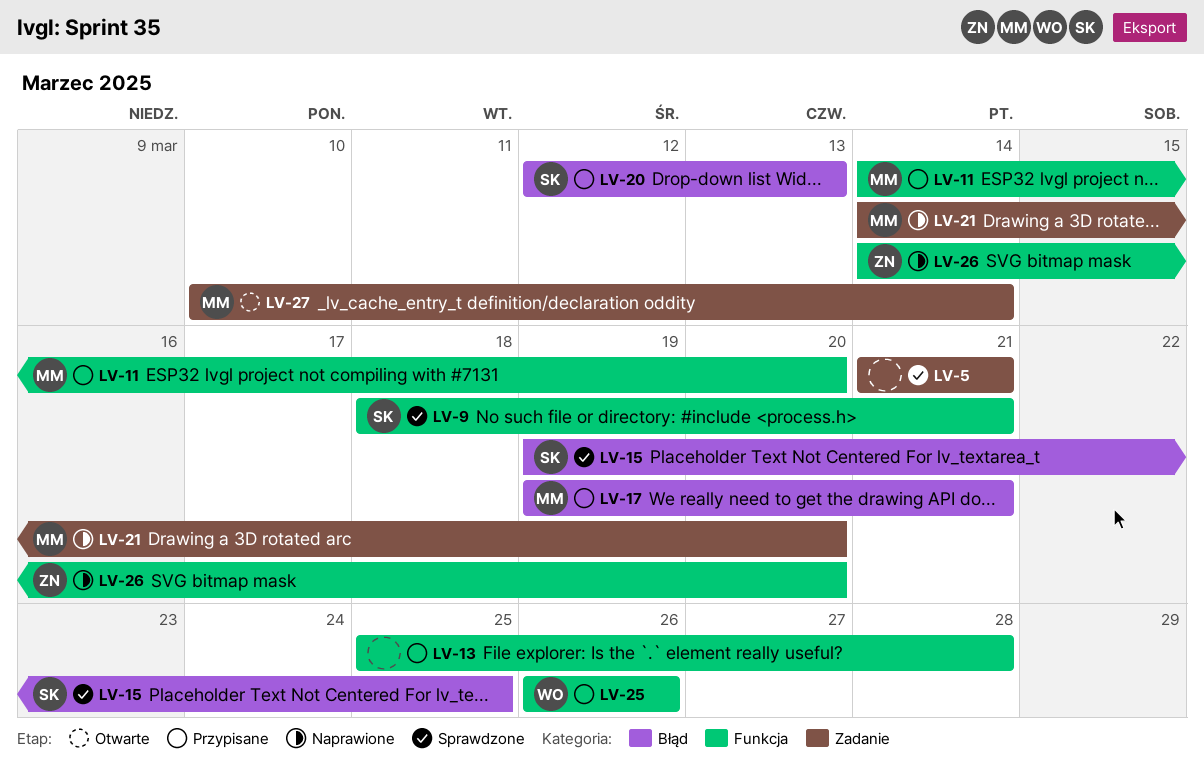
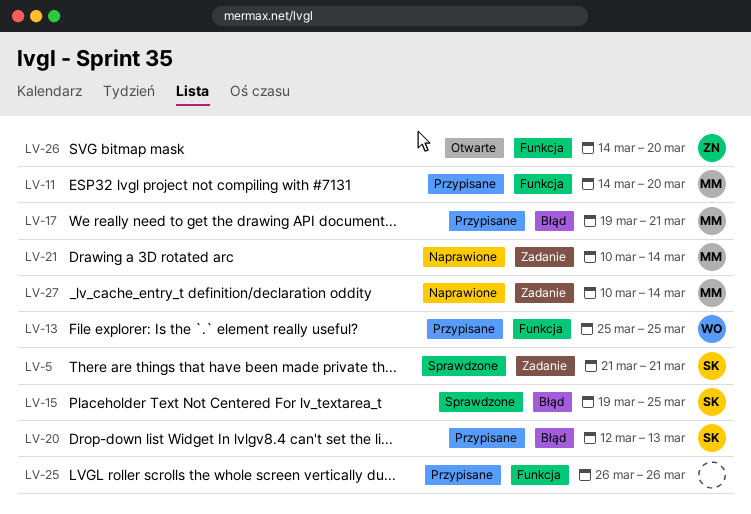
LV-5, owner: none -> SK
LV-9: present -> none
LV-13, owner: none -> WO
LV-13, due: Mar 28 -> Mar 25
LV-21, start: Mar 14 -> Mar 10
LV-21, due: Mar 20 -> Mar 14
LV-25, owner: WO -> none
LV-26, status: Naprawione -> Otwarte
LV-27, status: Otwarte -> Naprawione

